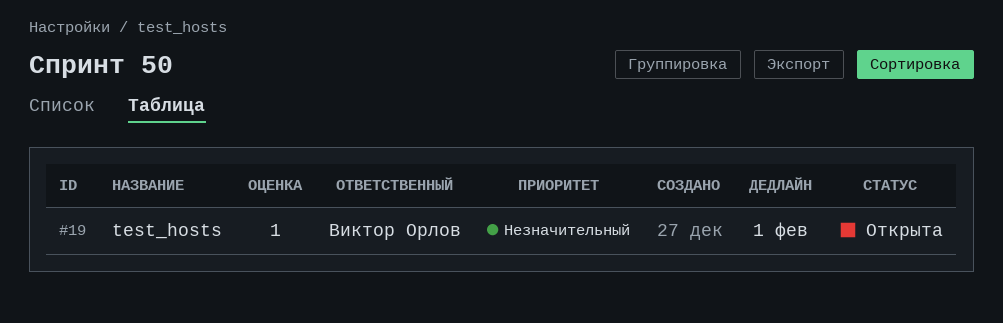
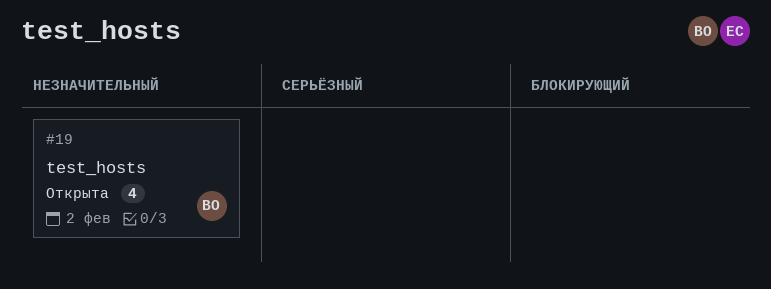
#19, estimate: 1 -> 4
#19, due: Feb 1 -> Feb 2

